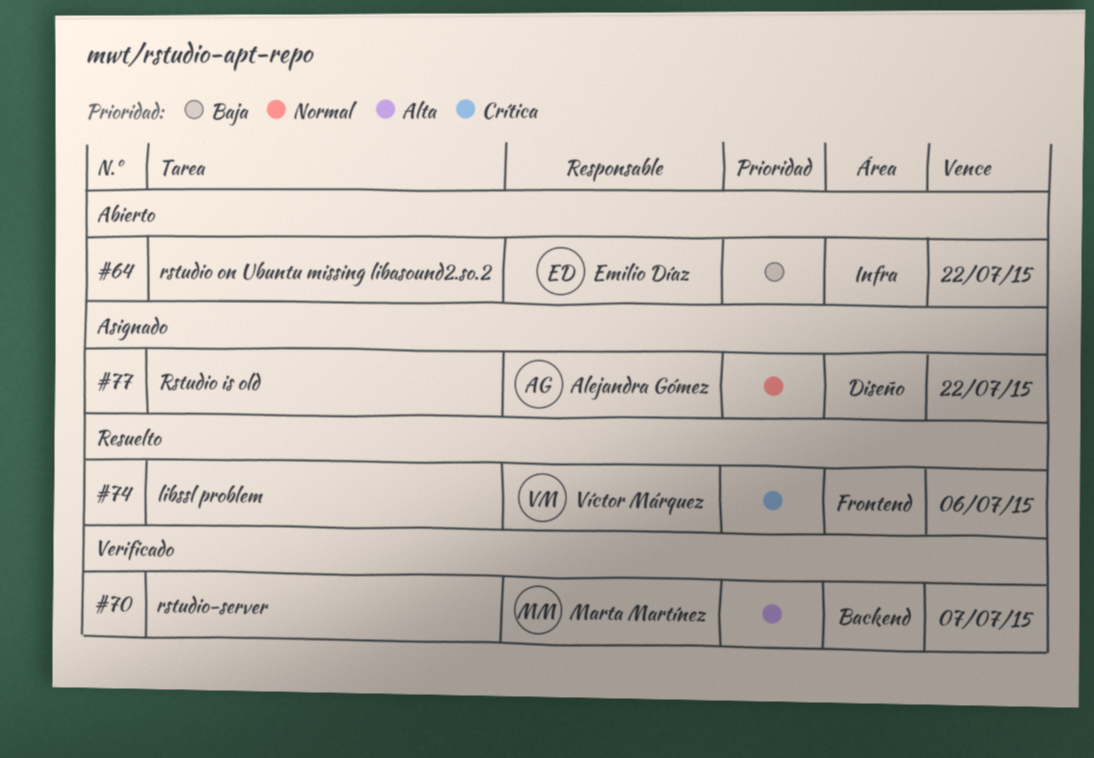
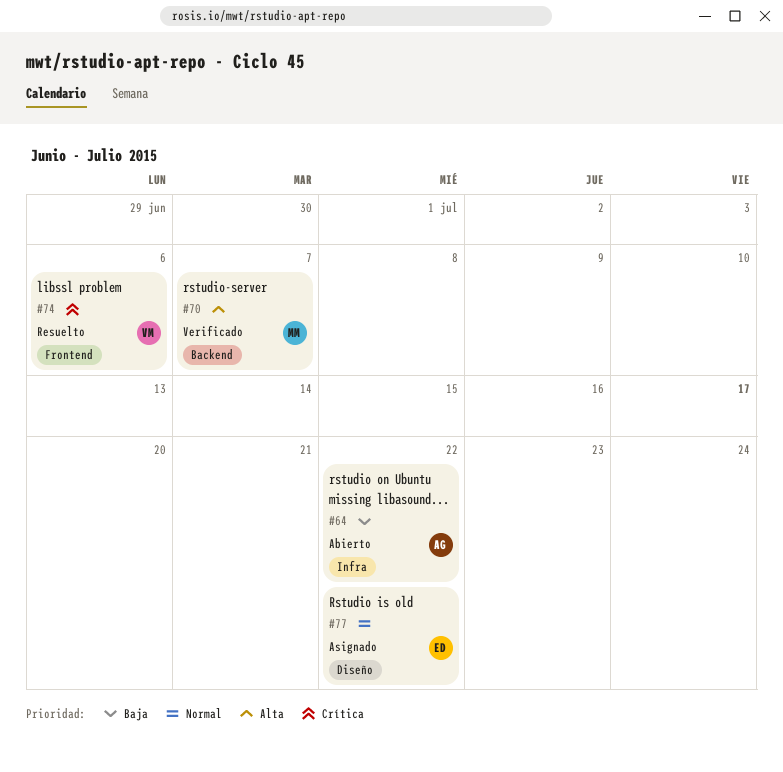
#64, owner: Emilio Díaz -> Alejandra Gómez
#77, owner: Alejandra Gómez -> Emilio Díaz

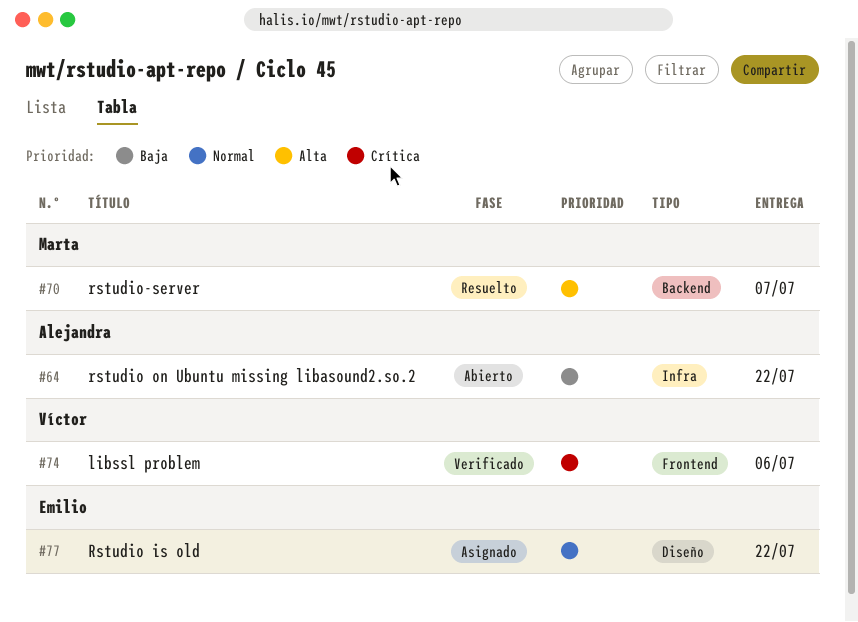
#70, status: Verificado -> Resuelto
#74, status: Resuelto -> Verificado

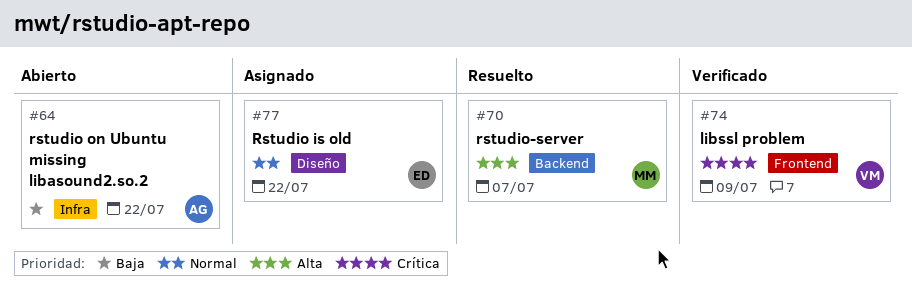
#74, due: Jul 6 -> Jul 9

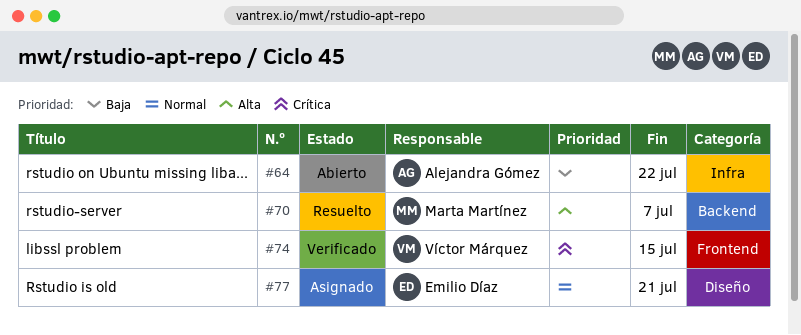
#74, due: Jul 9 -> Jul 15
#77, due: Jul 22 -> Jul 21

